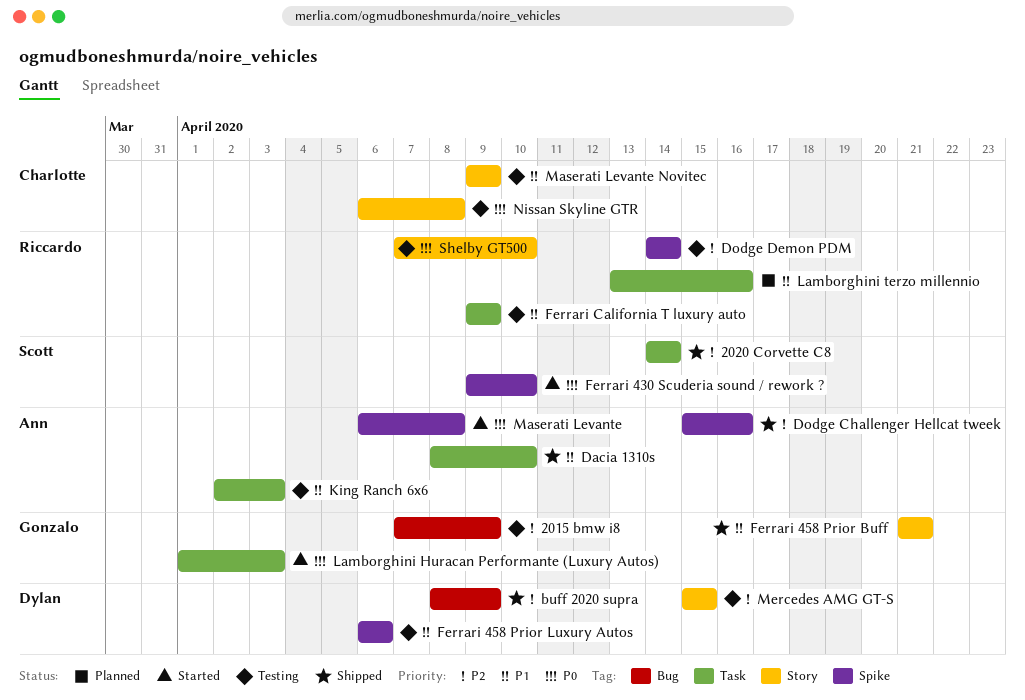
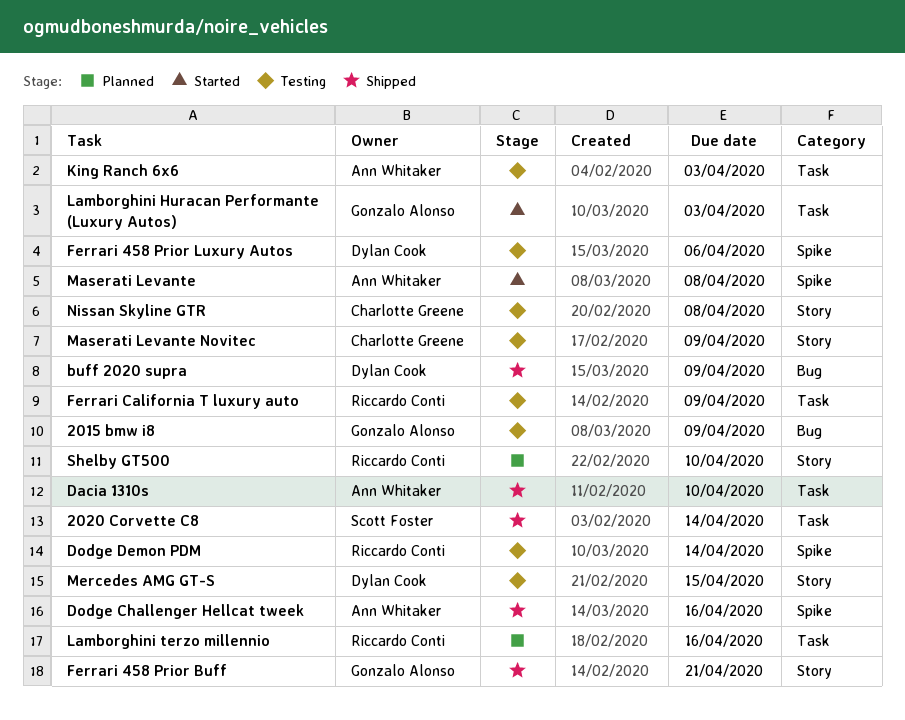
Ferrari 430 Scuderia sound / rework ?: present -> none
Shelby GT500, status: Testing -> Planned

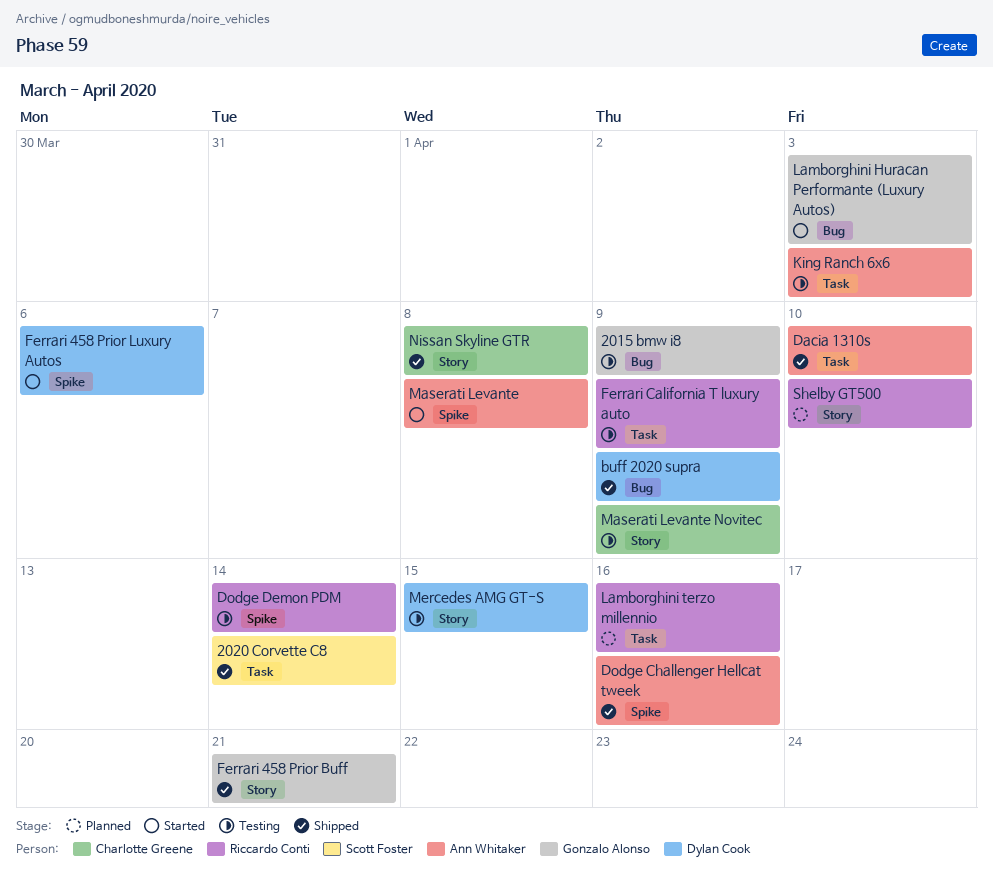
Ferrari 458 Prior Luxury Autos, status: Testing -> Started
Lamborghini Huracan Performante (Luxury Autos), label: Task -> Bug
Nissan Skyline GTR, status: Testing -> Shipped

